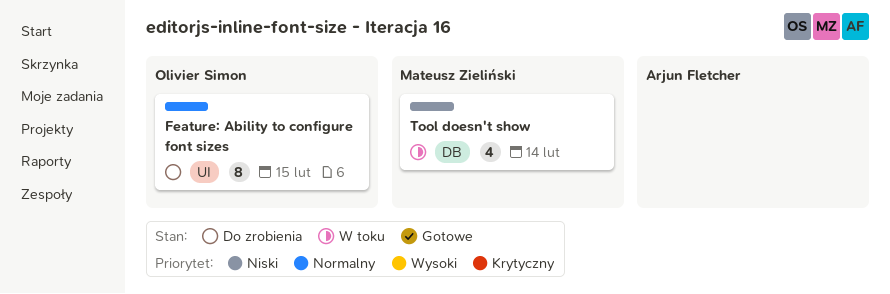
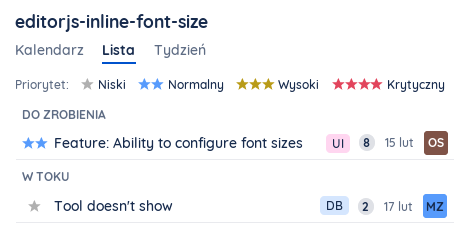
Tool doesn't show, estimate: 4 -> 2
Tool doesn't show, due: Feb 14 -> Feb 17

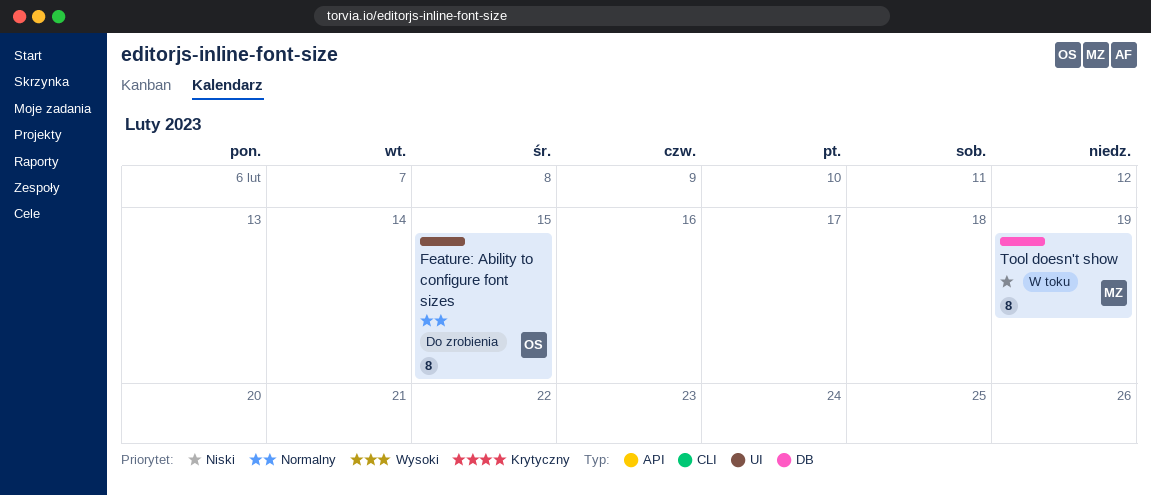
Tool doesn't show, estimate: 2 -> 8
Tool doesn't show, due: Feb 17 -> Feb 19

